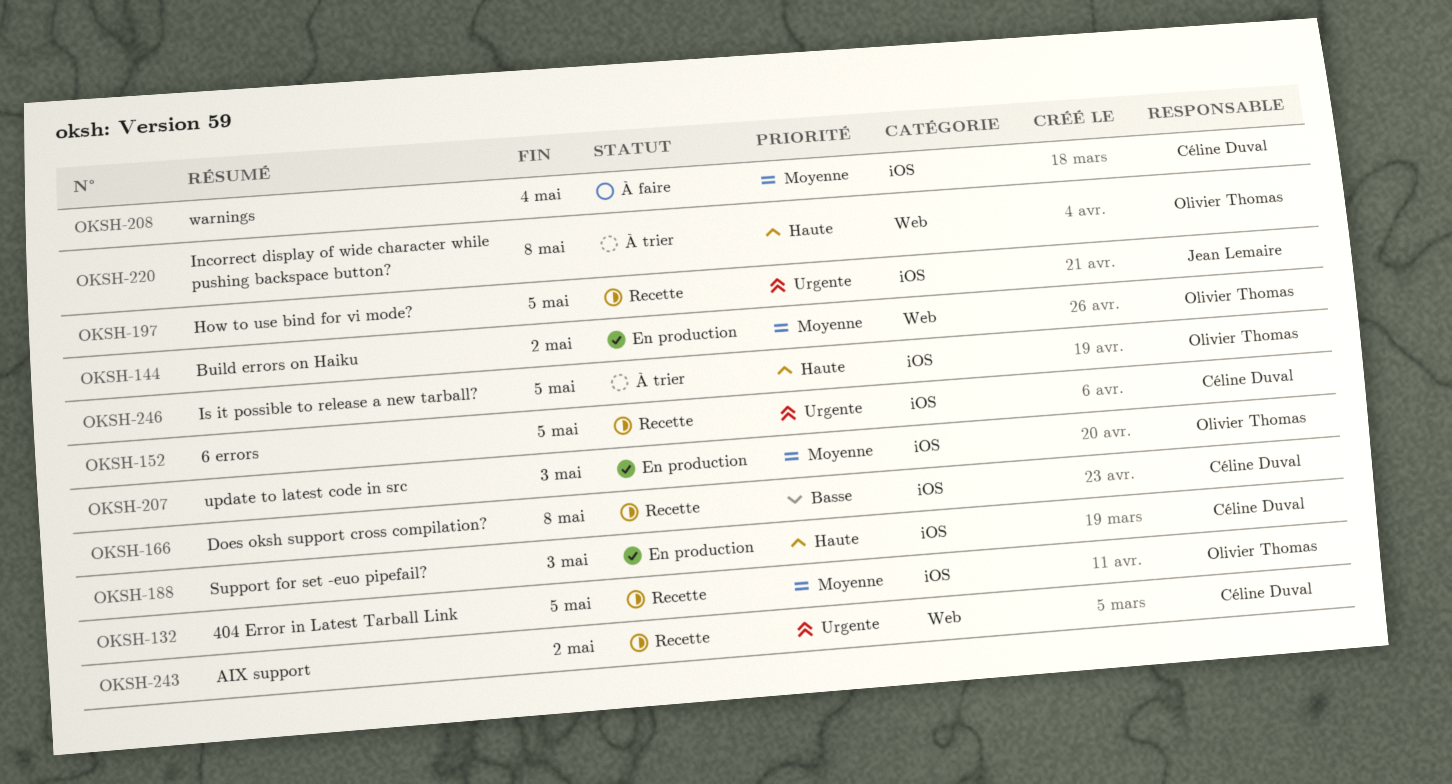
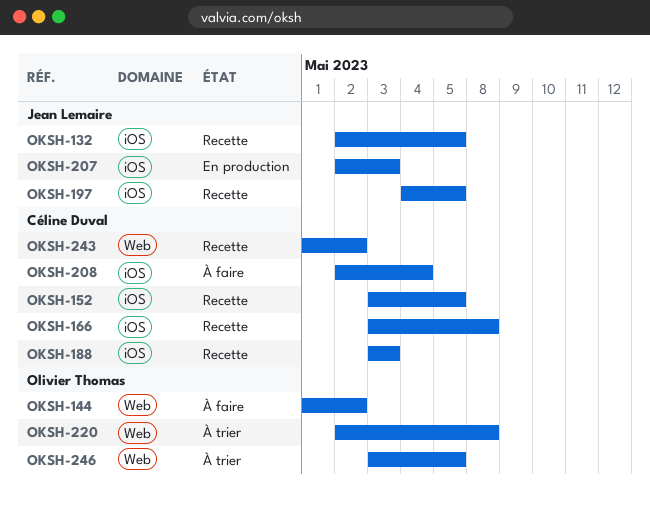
OKSH-132, owner: Olivier Thomas -> Jean Lemaire
OKSH-144, status: En production -> À faire
OKSH-188, status: En production -> Recette
OKSH-207, owner: Olivier Thomas -> Jean Lemaire
OKSH-246, label: iOS -> Web

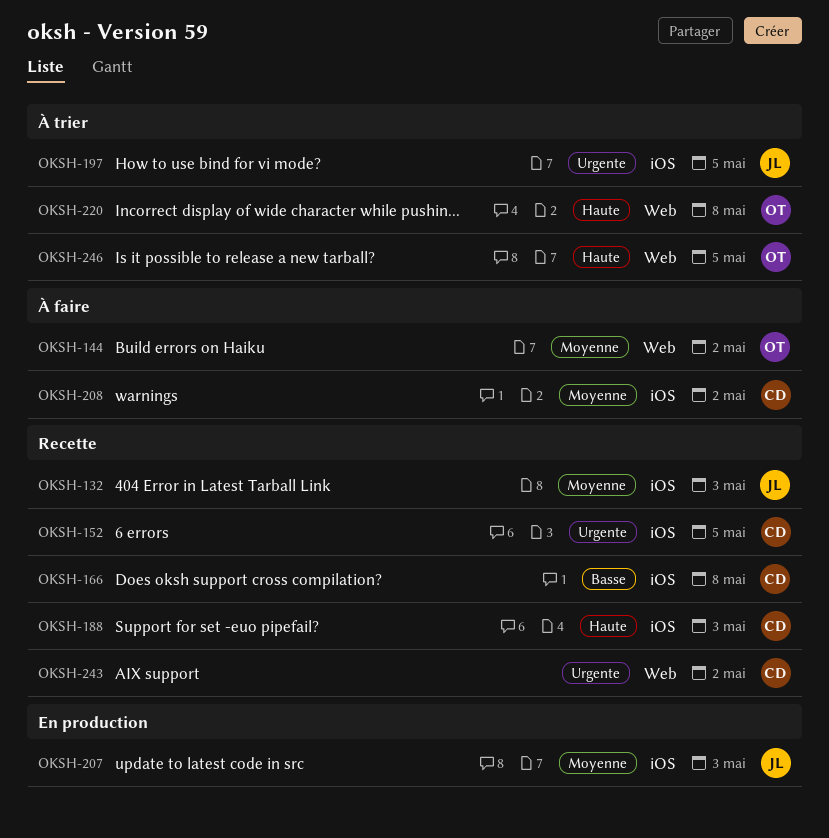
OKSH-132, due: May 5 -> May 3
OKSH-197, status: Recette -> À trier
OKSH-208, due: May 4 -> May 2

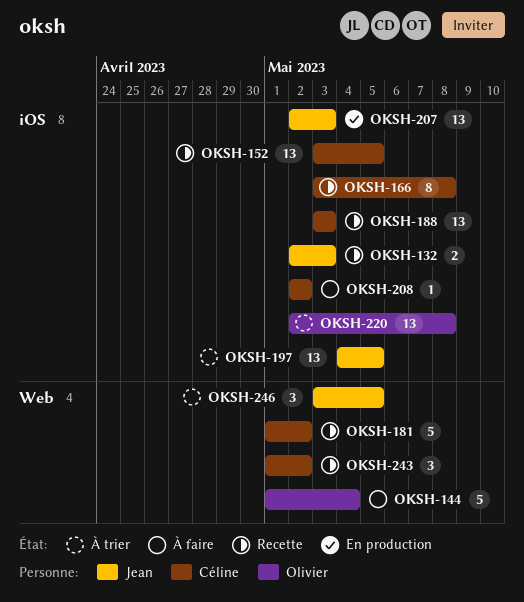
OKSH-144, due: May 2 -> May 4
OKSH-181: none -> present
OKSH-220, label: Web -> iOS
OKSH-246, owner: Olivier -> Jean

